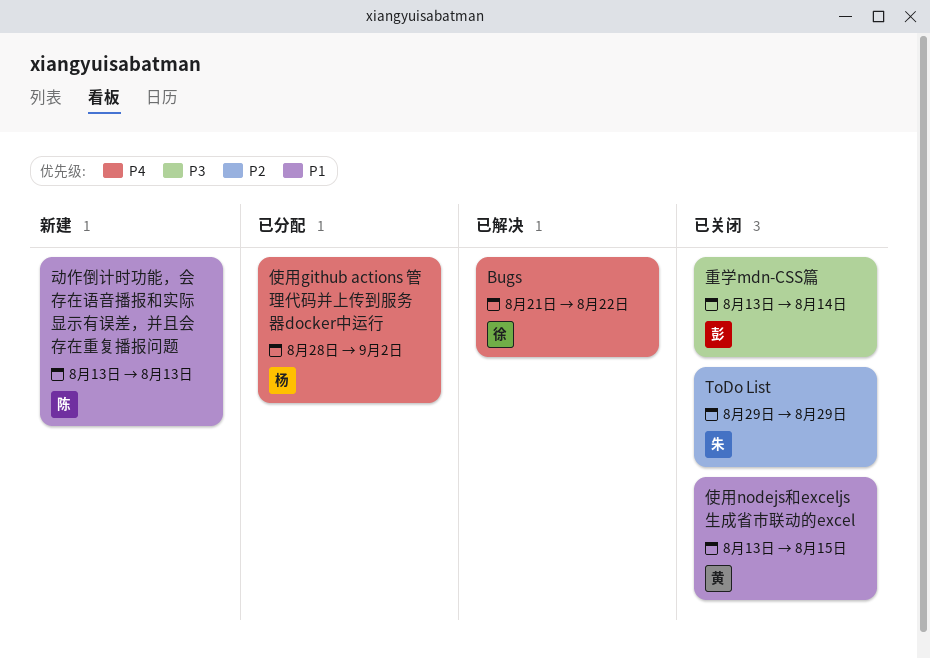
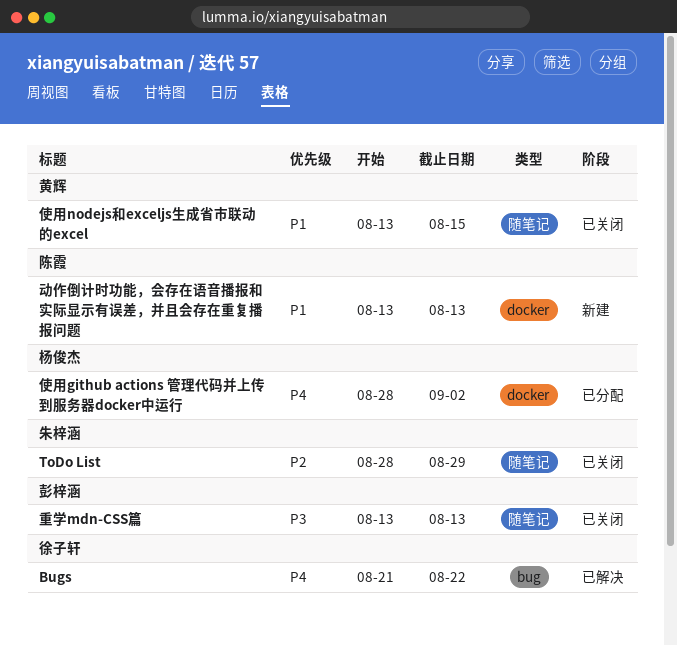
ToDo List, start: Aug 29 -> Aug 28
重学mdn-CSS篇, due: Aug 14 -> Aug 13

